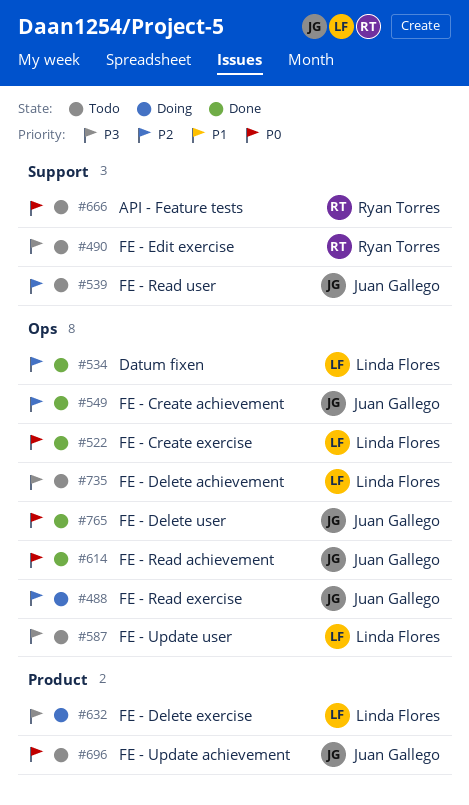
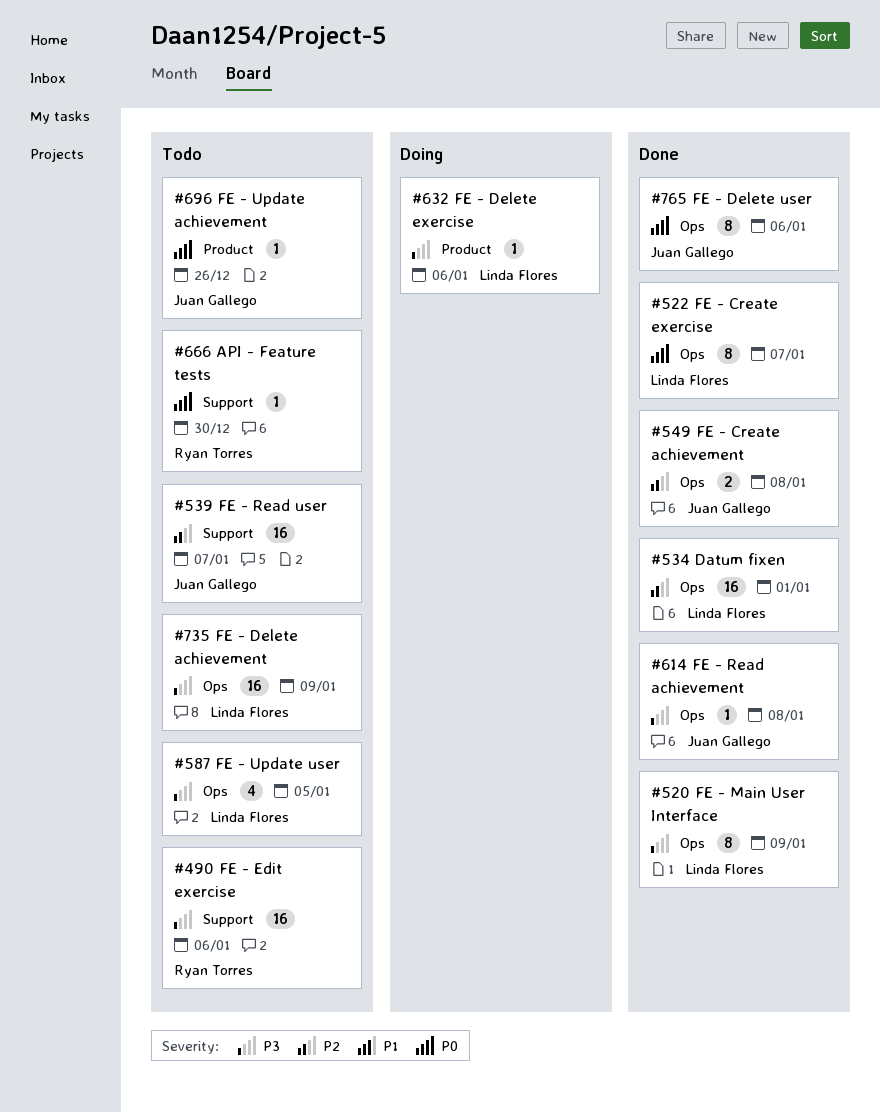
#488: present -> none
#520: none -> present
#614, priority: P0 -> P3

